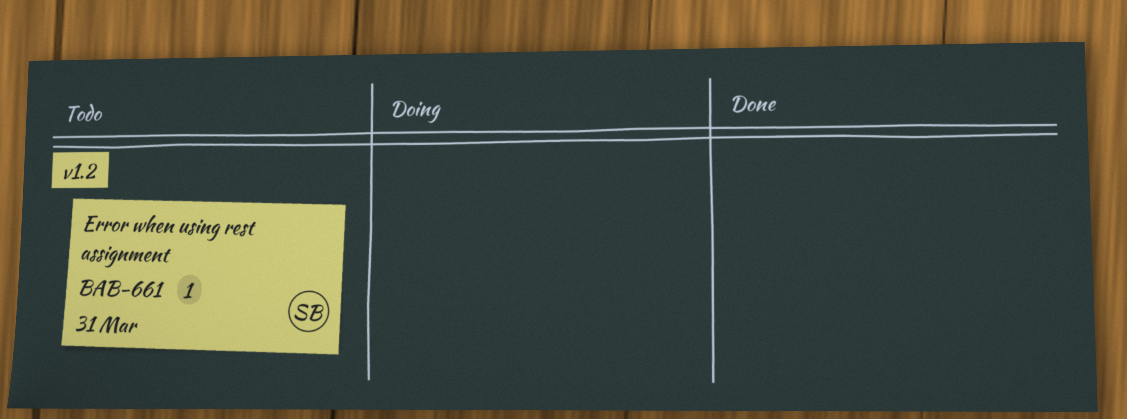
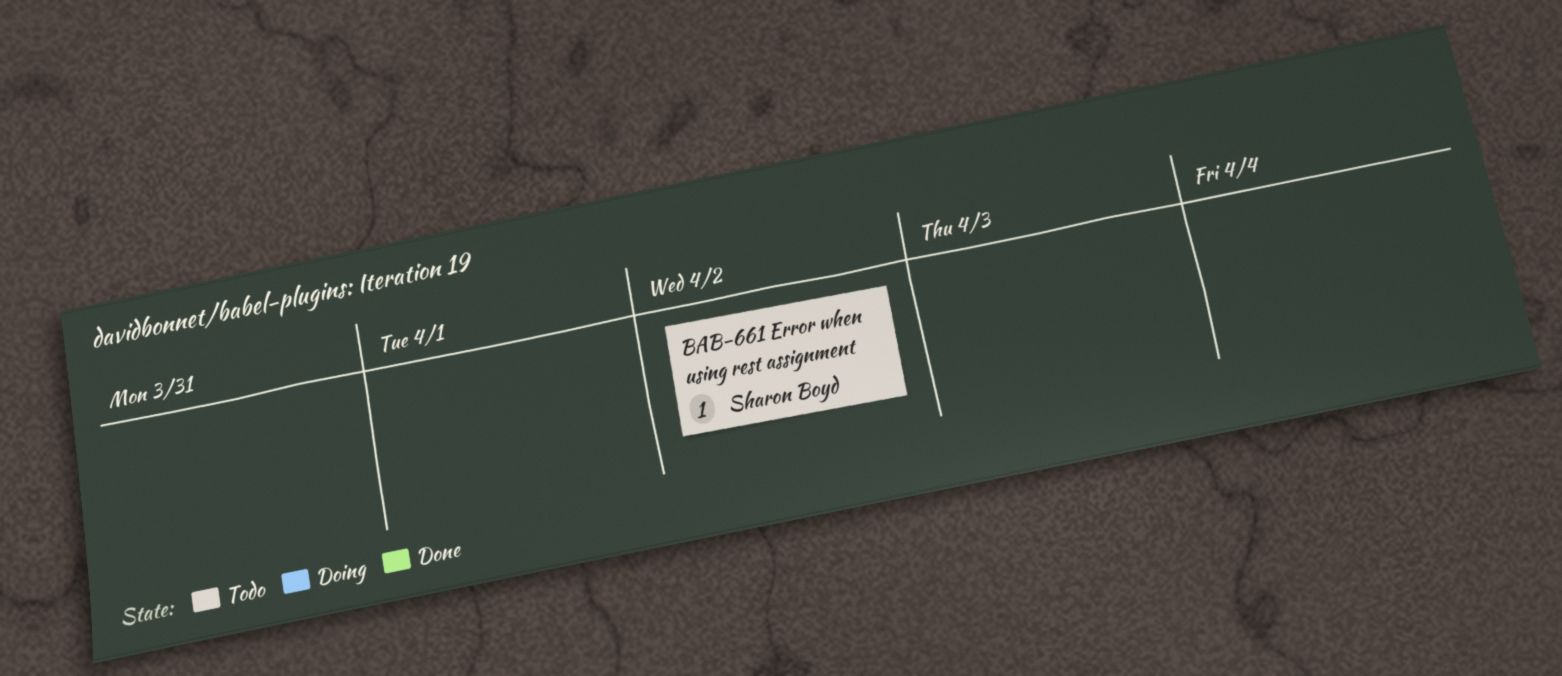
BAB-661, due: Mar 31 -> Apr 2

